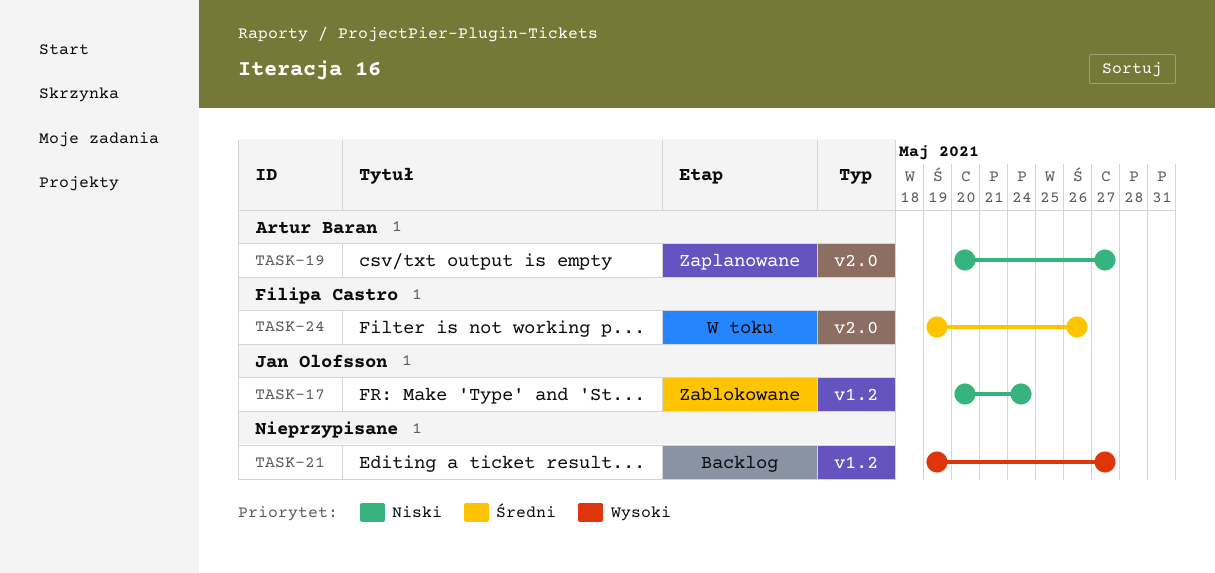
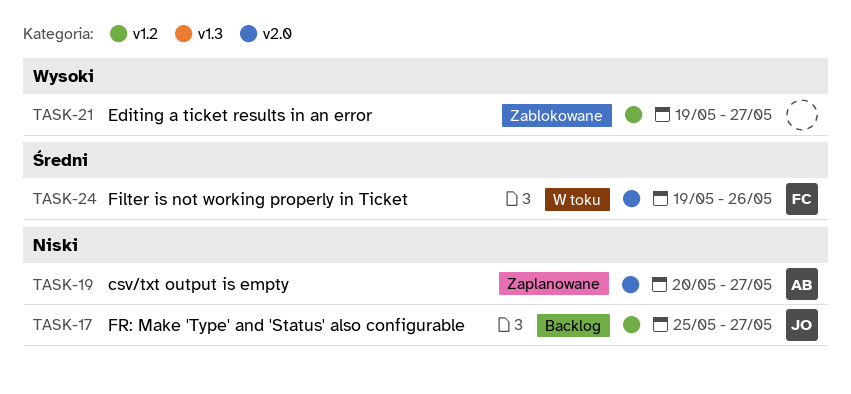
TASK-17, status: Zablokowane -> Backlog
TASK-17, start: May 20 -> May 25
TASK-17, due: May 24 -> May 27
TASK-21, status: Backlog -> Zablokowane

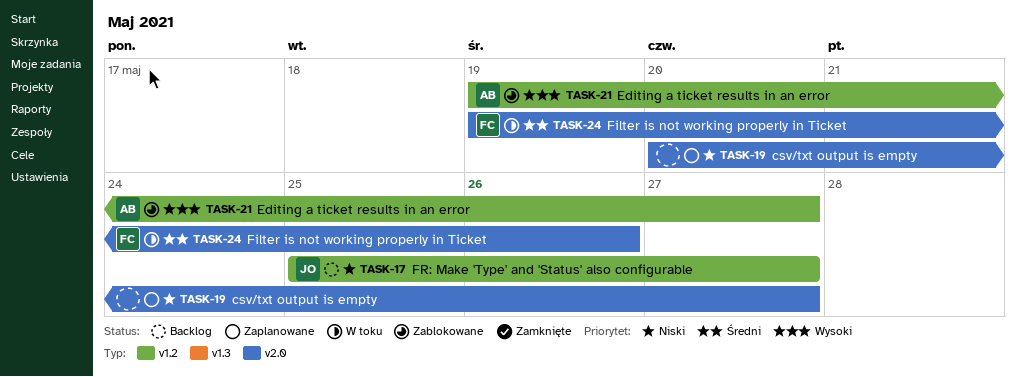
TASK-19, owner: AB -> none
TASK-21, owner: none -> AB

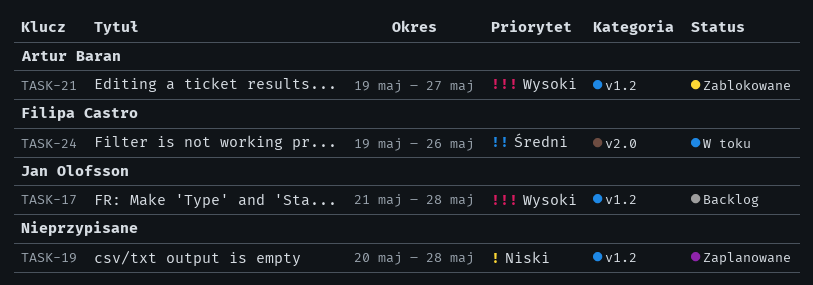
TASK-17, priority: Niski -> Wysoki
TASK-17, start: May 25 -> May 21
TASK-17, due: May 27 -> May 28
TASK-19, label: v2.0 -> v1.2
TASK-19, due: May 27 -> May 28

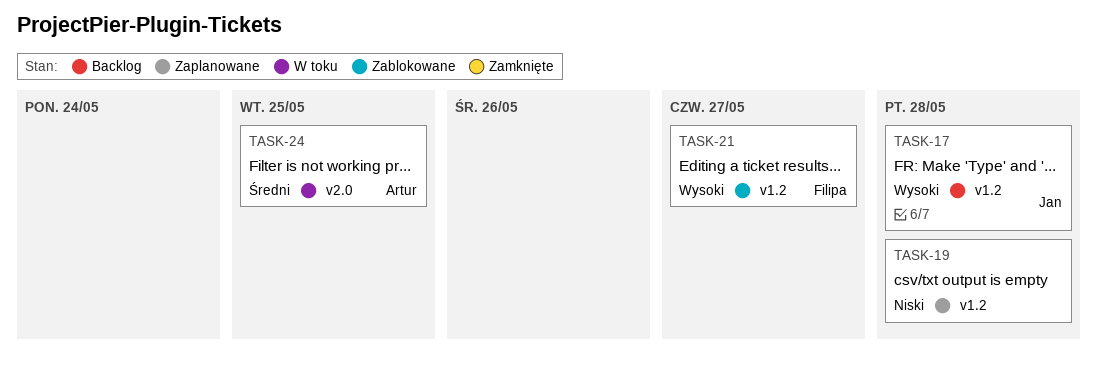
TASK-21, owner: Artur Baran -> Filipa Castro
TASK-24, owner: Filipa Castro -> Artur Baran
TASK-24, due: May 26 -> May 25

